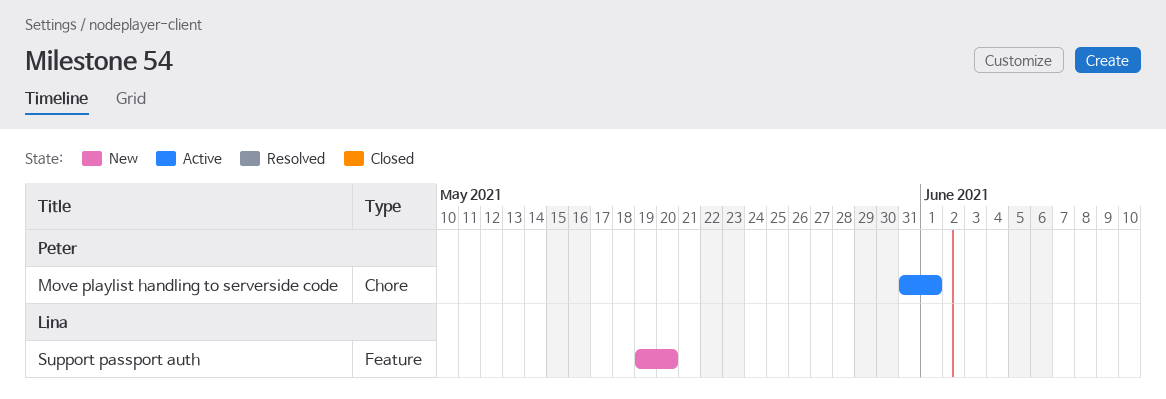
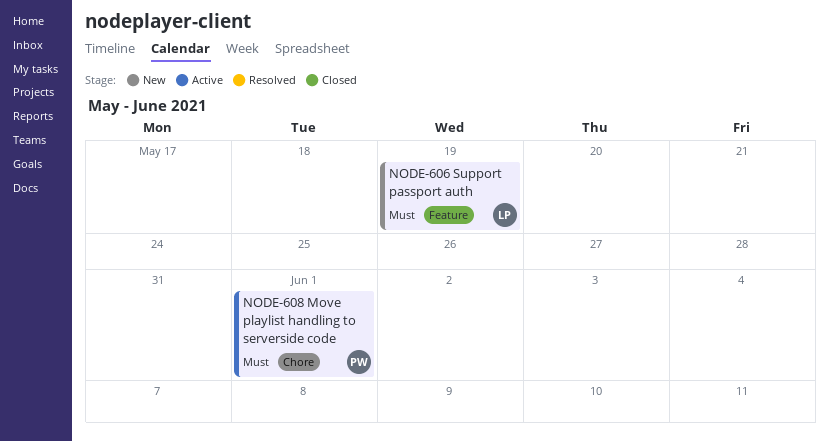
Support passport auth, due: May 20 -> May 19

